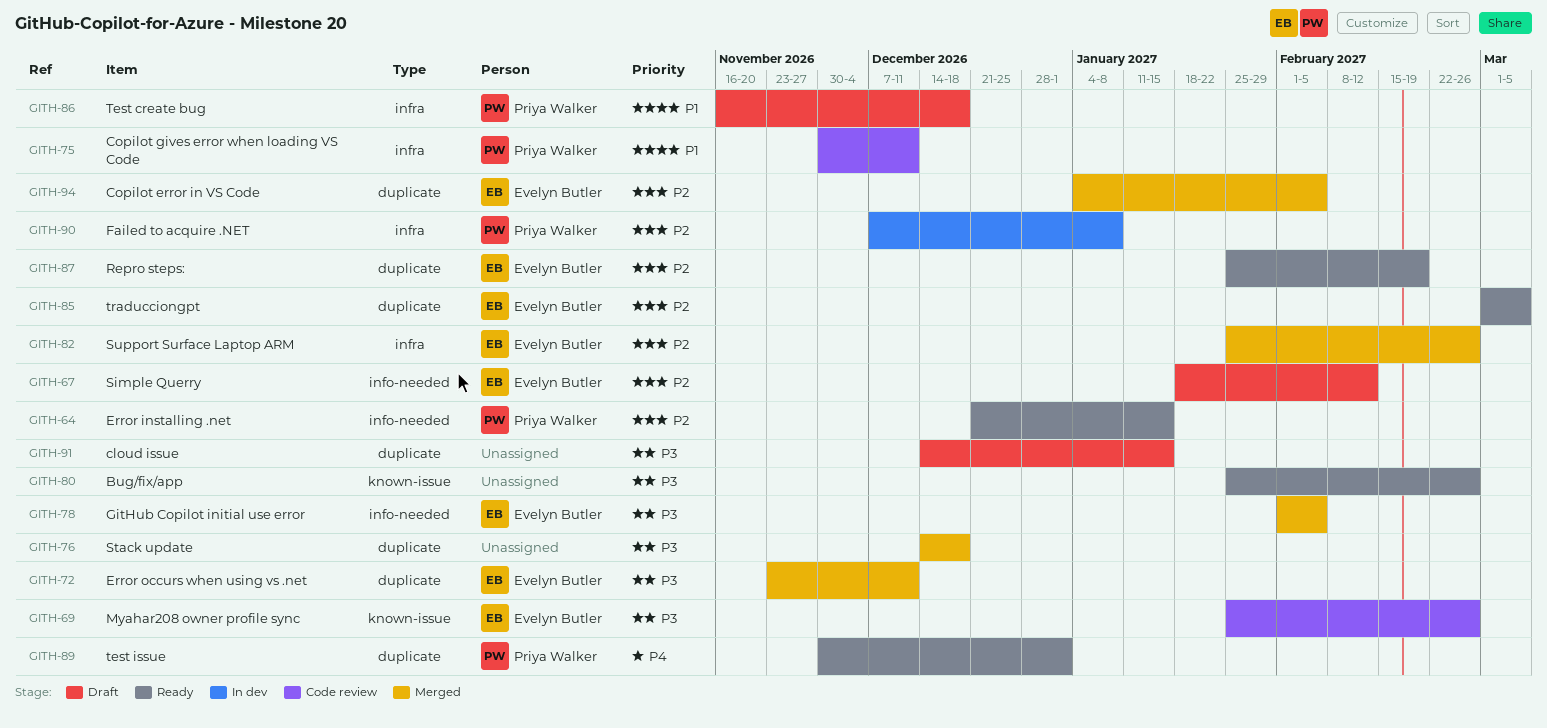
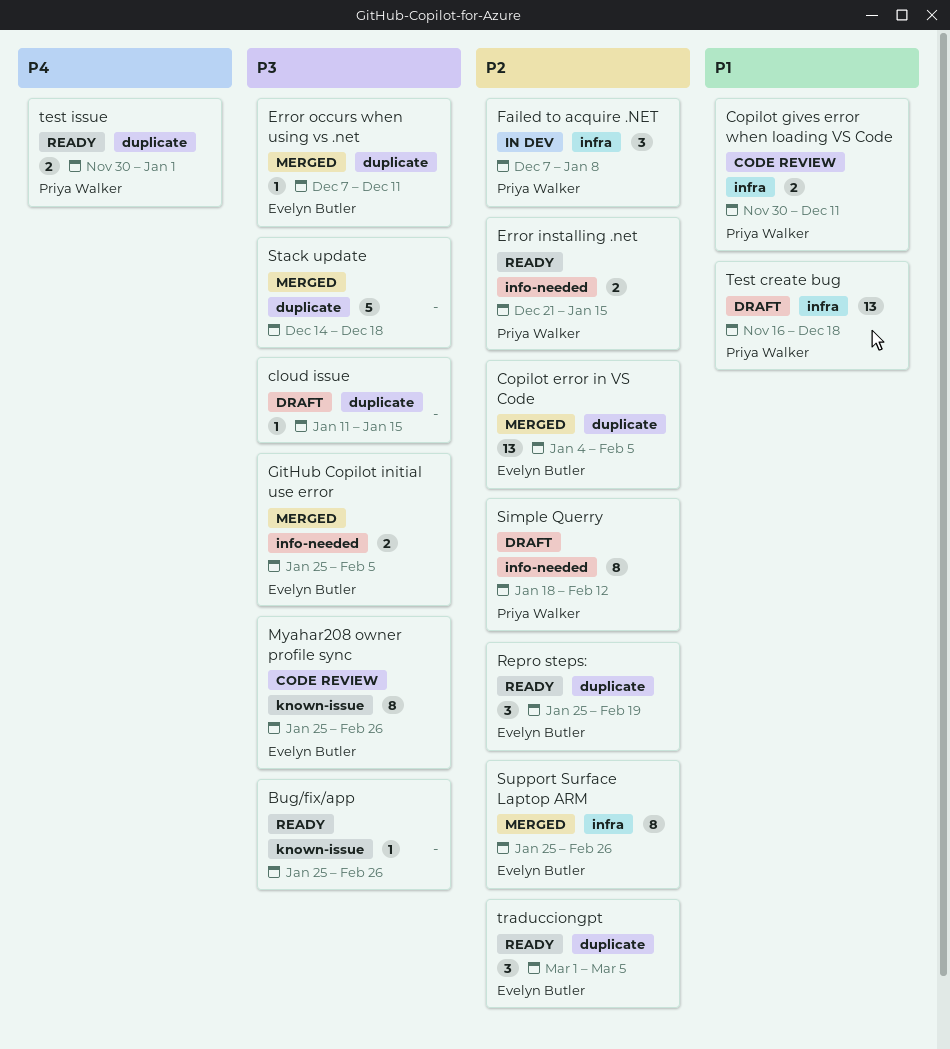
cloud issue, start: Dec 14 -> Jan 11
Error occurs when using vs .net, start: Nov 23 -> Dec 7
GitHub Copilot initial use error, start: Feb 1 -> Jan 25
Simple Querry, owner: Evelyn Butler -> Priya Walker

